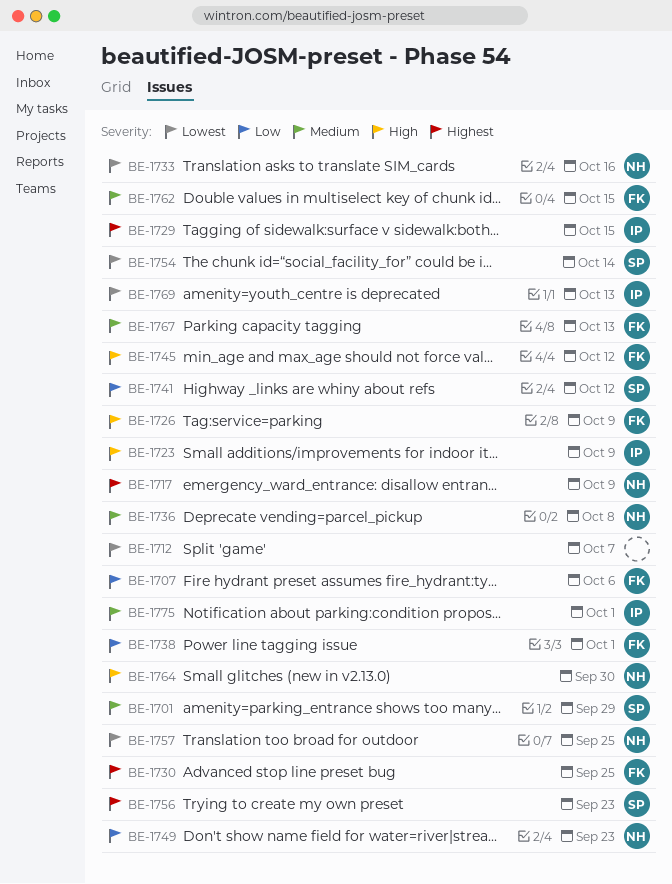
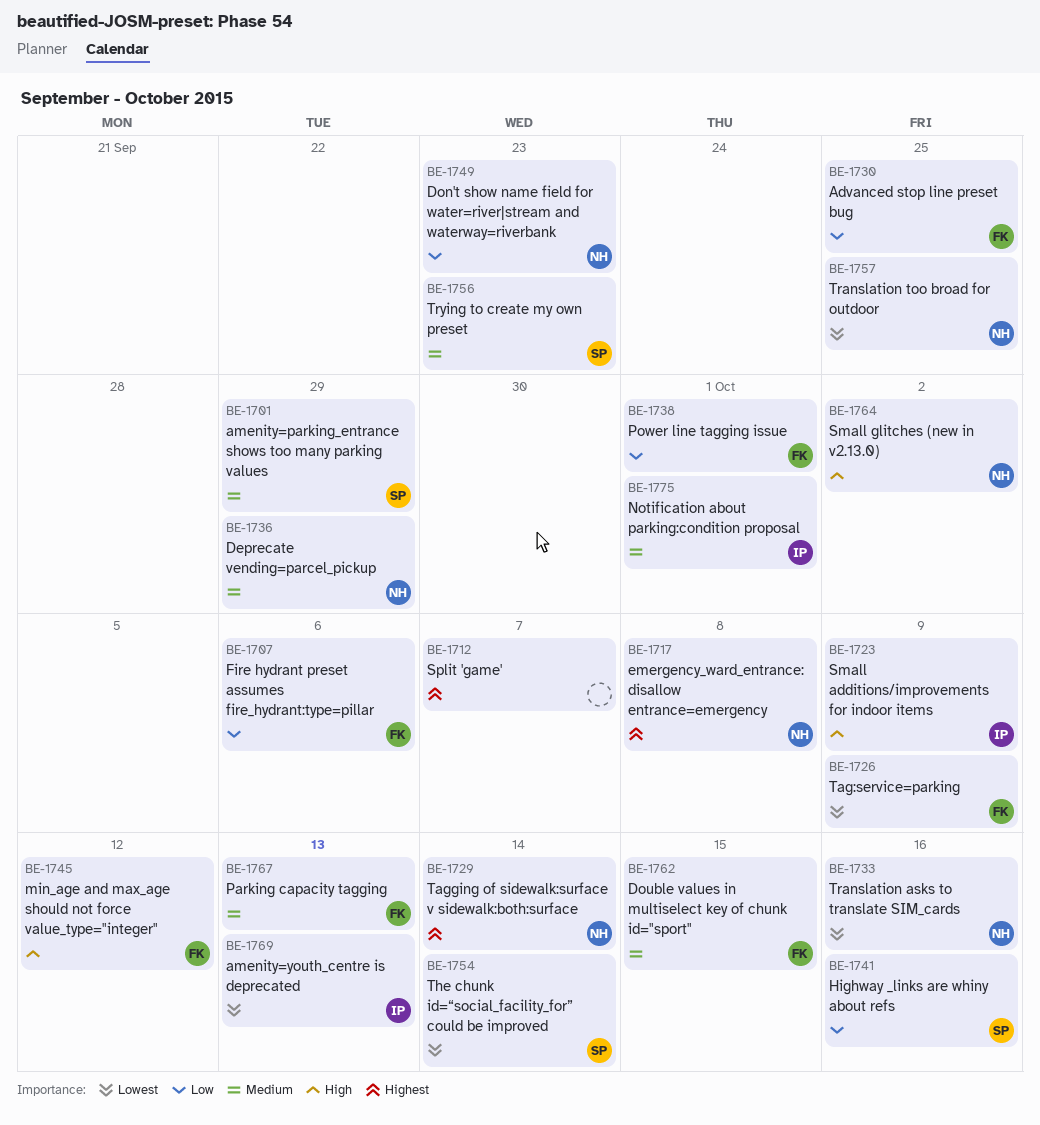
BE-1712, priority: Lowest -> Highest
BE-1717, due: Oct 9 -> Oct 8
BE-1726, priority: High -> Lowest
BE-1729, owner: IP -> NH
BE-1729, due: Oct 15 -> Oct 14
BE-1730, priority: Highest -> Low
BE-1736, due: Oct 8 -> Sep 29
BE-1741, due: Oct 12 -> Oct 16
BE-1756, priority: Highest -> Medium
BE-1764, due: Sep 30 -> Oct 2

